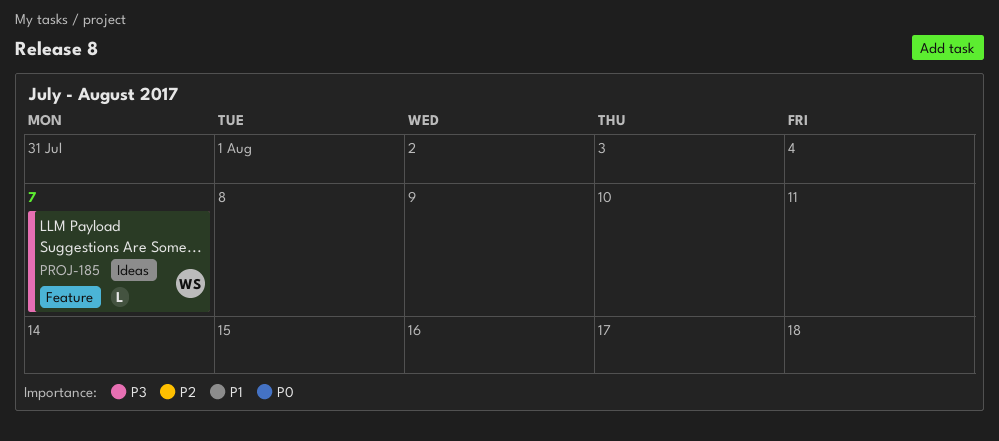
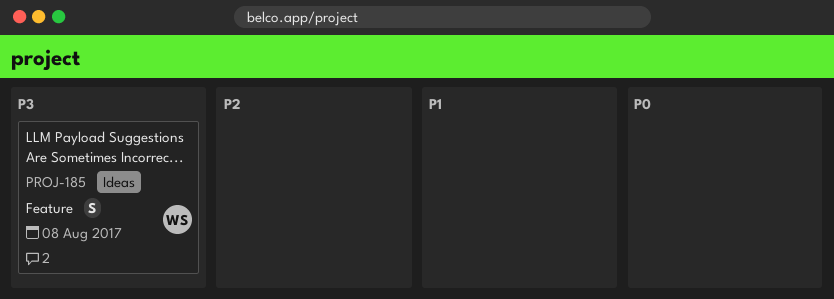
PROJ-185, estimate: L -> S
PROJ-185, due: Aug 7 -> Aug 8

